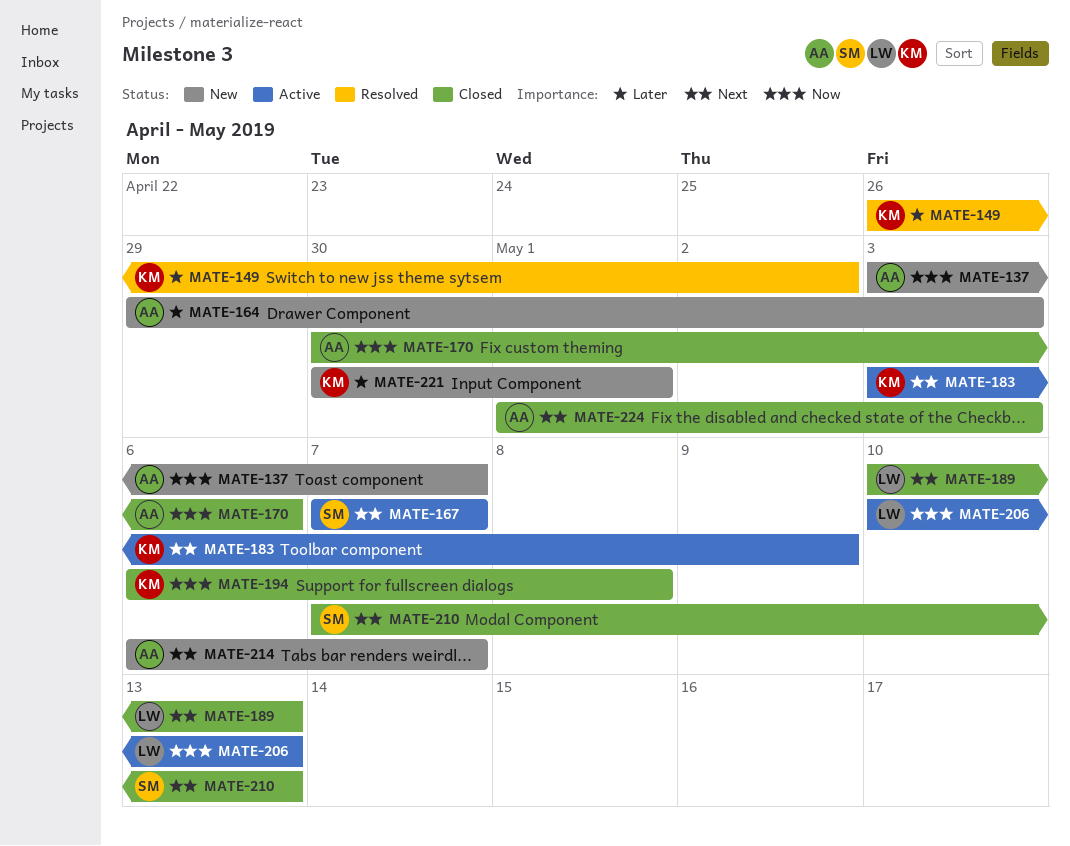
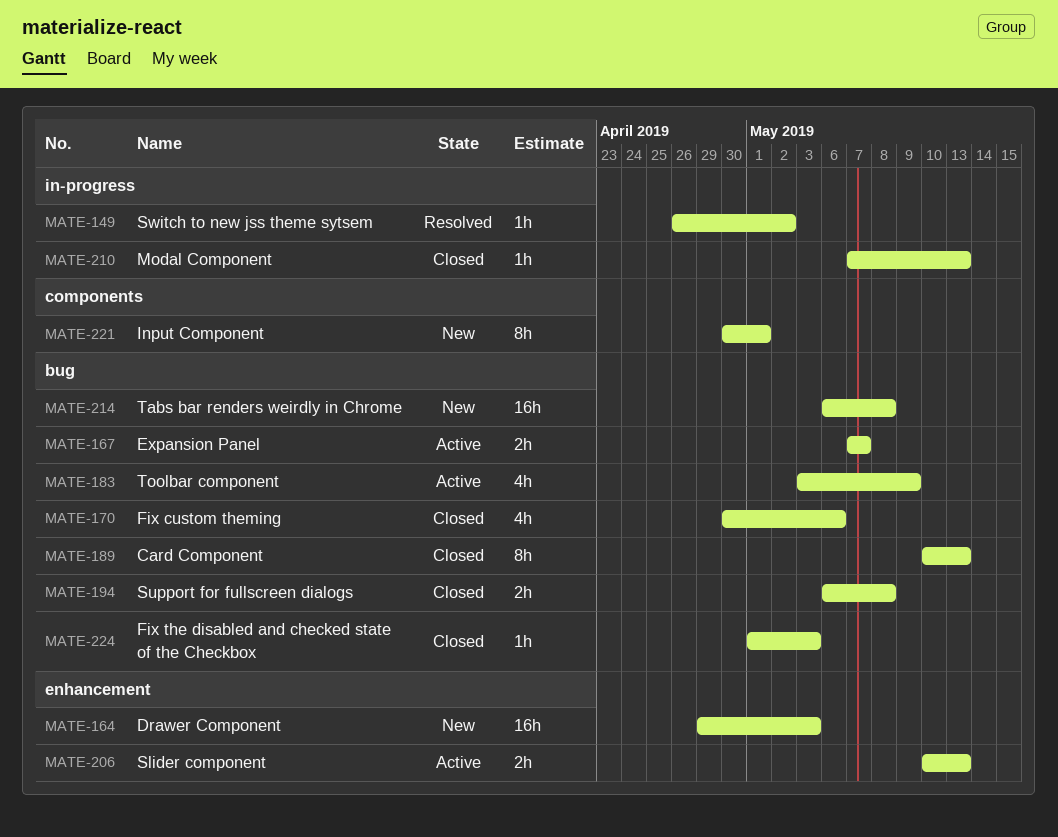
MATE-137: present -> none
MATE-214, due: May 7 -> May 8

